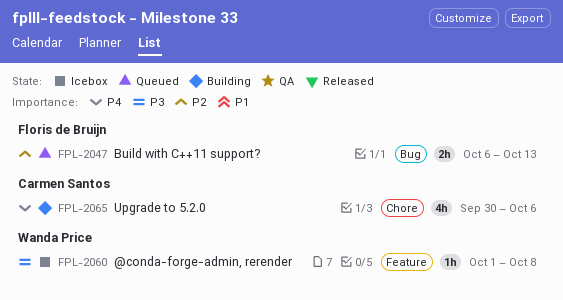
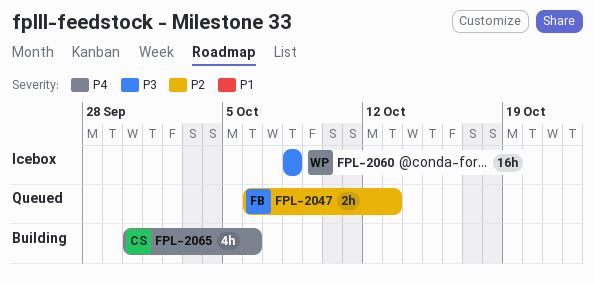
FPL-2060, estimate: 1h -> 16h
FPL-2060, start: Oct 1 -> Oct 8

